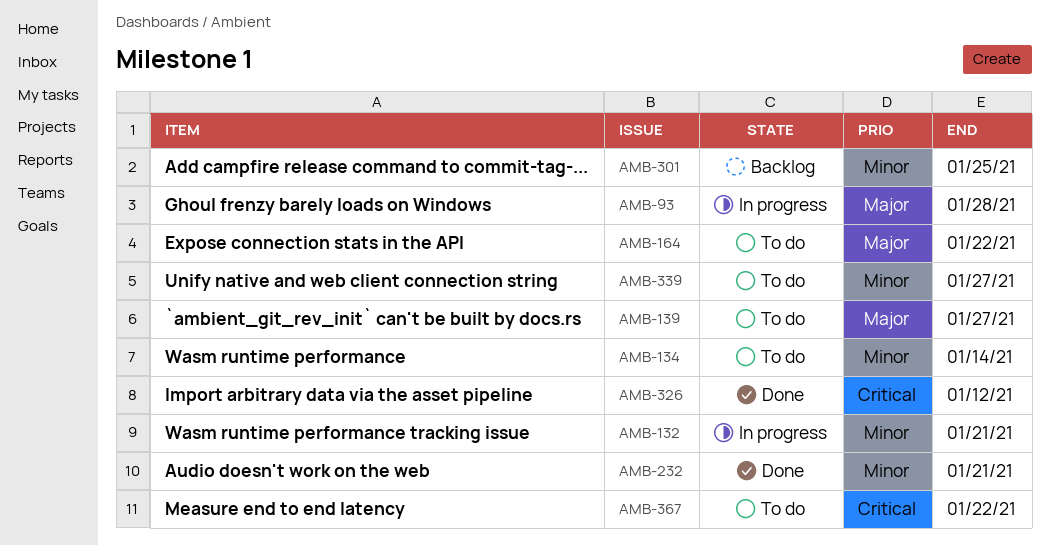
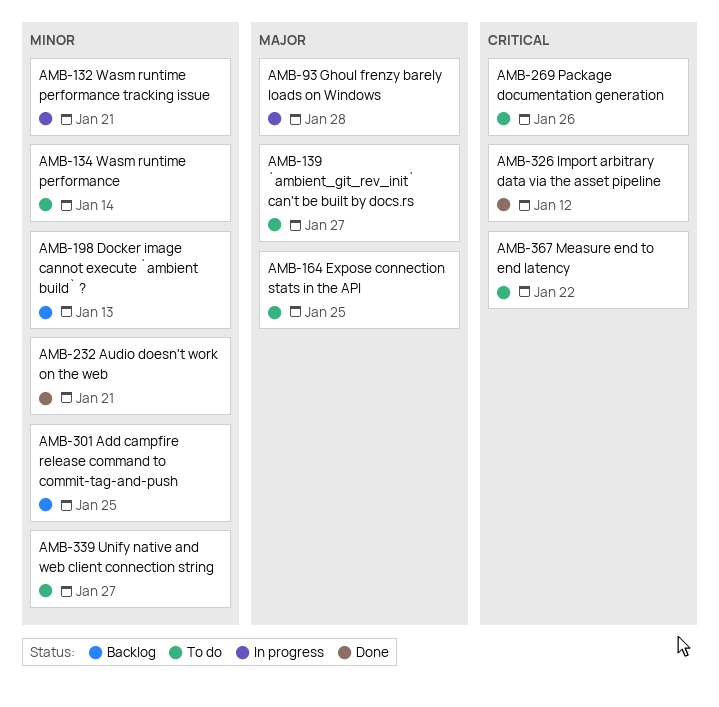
AMB-164, due: Jan 22 -> Jan 25
AMB-198: none -> present
AMB-269: none -> present

